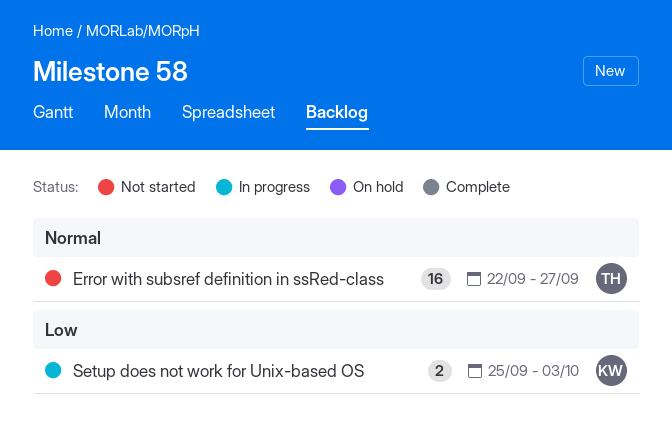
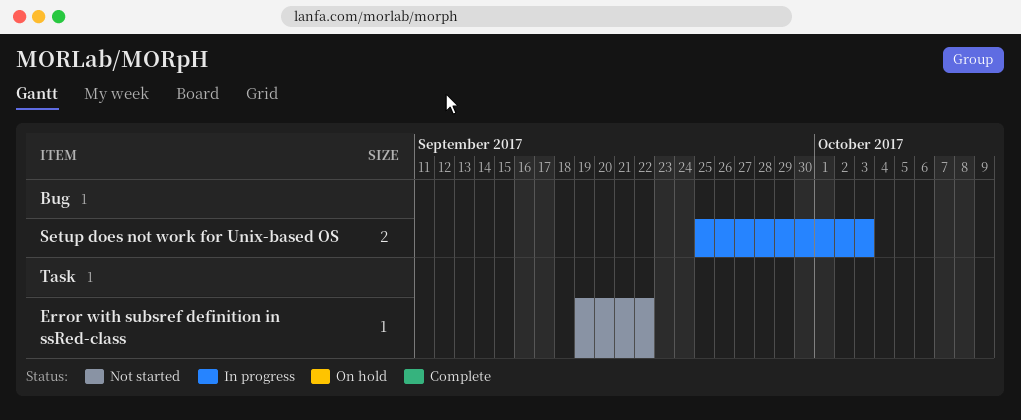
Error with subsref definition in ssRed-class, estimate: 16 -> 1
Error with subsref definition in ssRed-class, start: Sep 22 -> Sep 19
Error with subsref definition in ssRed-class, due: Sep 27 -> Sep 22

